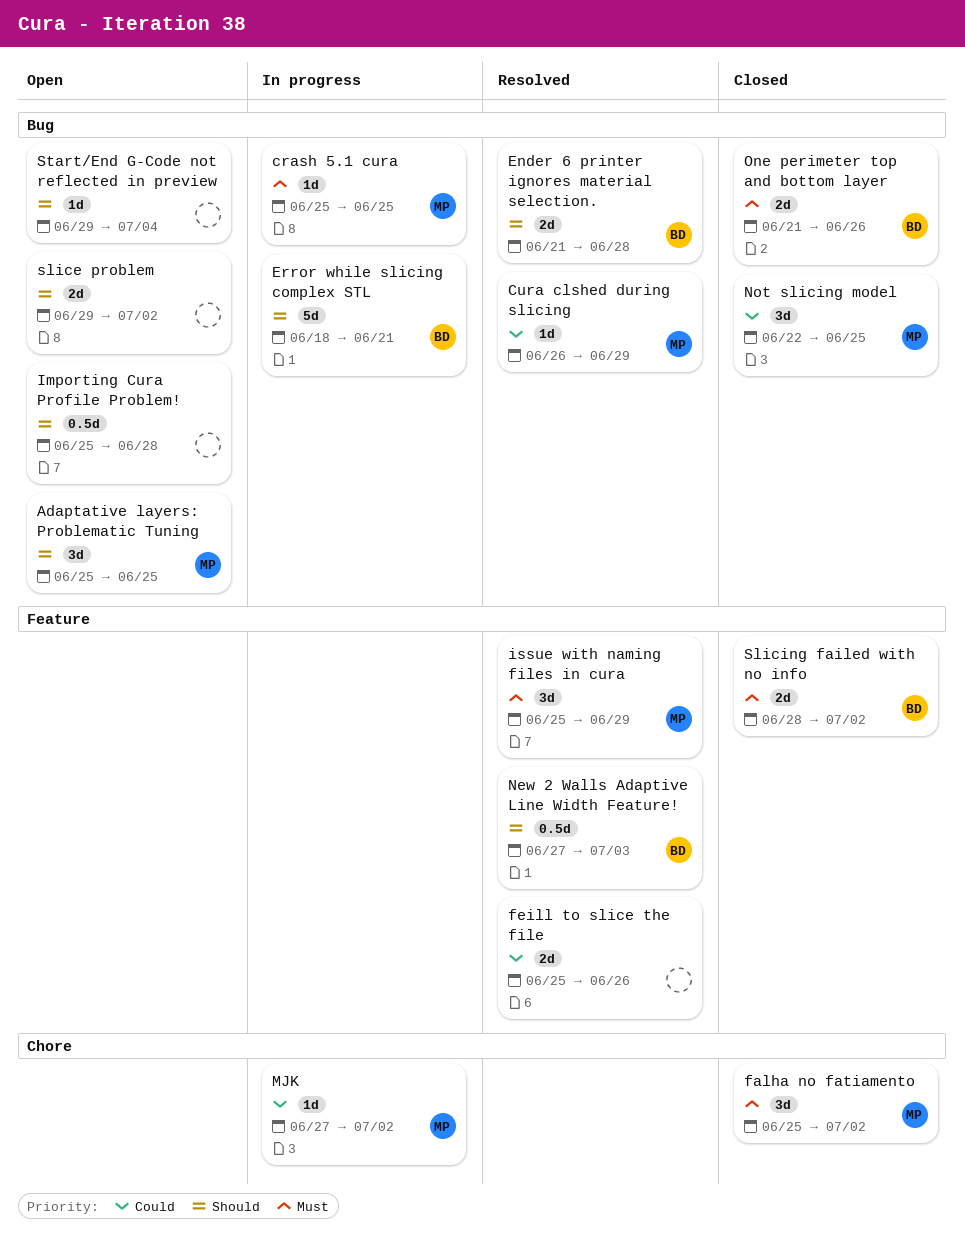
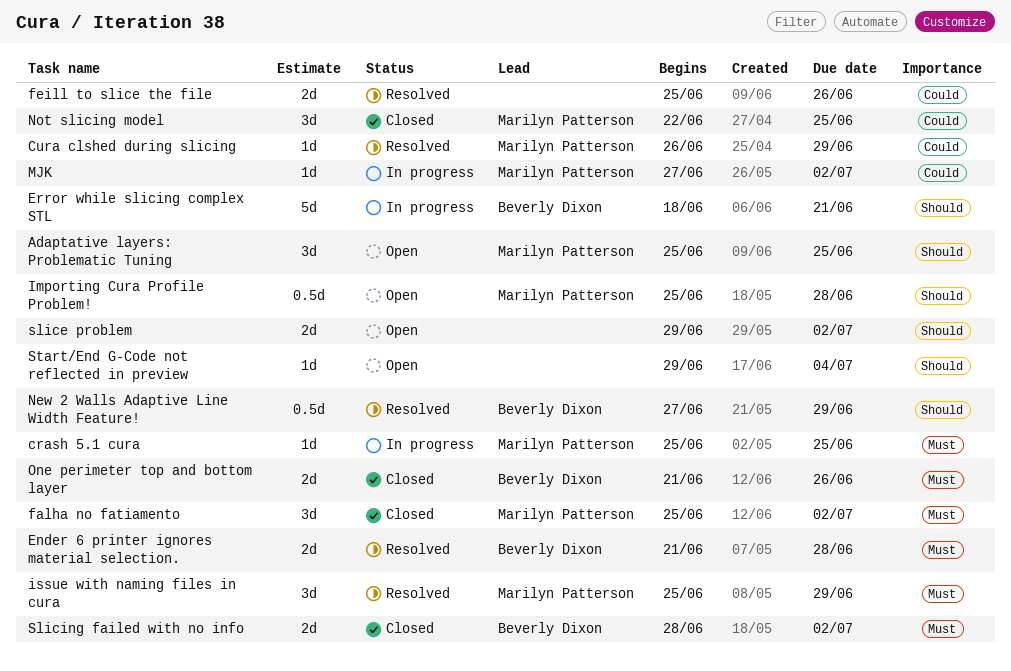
Ender 6 printer ignores material selection., priority: Should -> Must
Importing Cura Profile Problem!, owner: none -> Marilyn Patterson
New 2 Walls Adaptive Line Width Feature!, due: Jul 3 -> Jun 29

